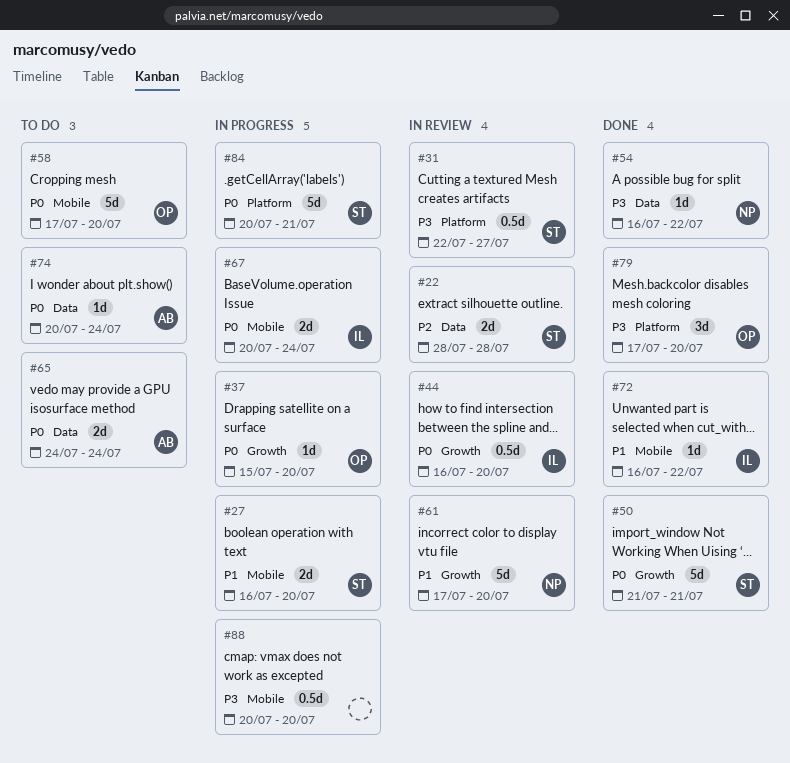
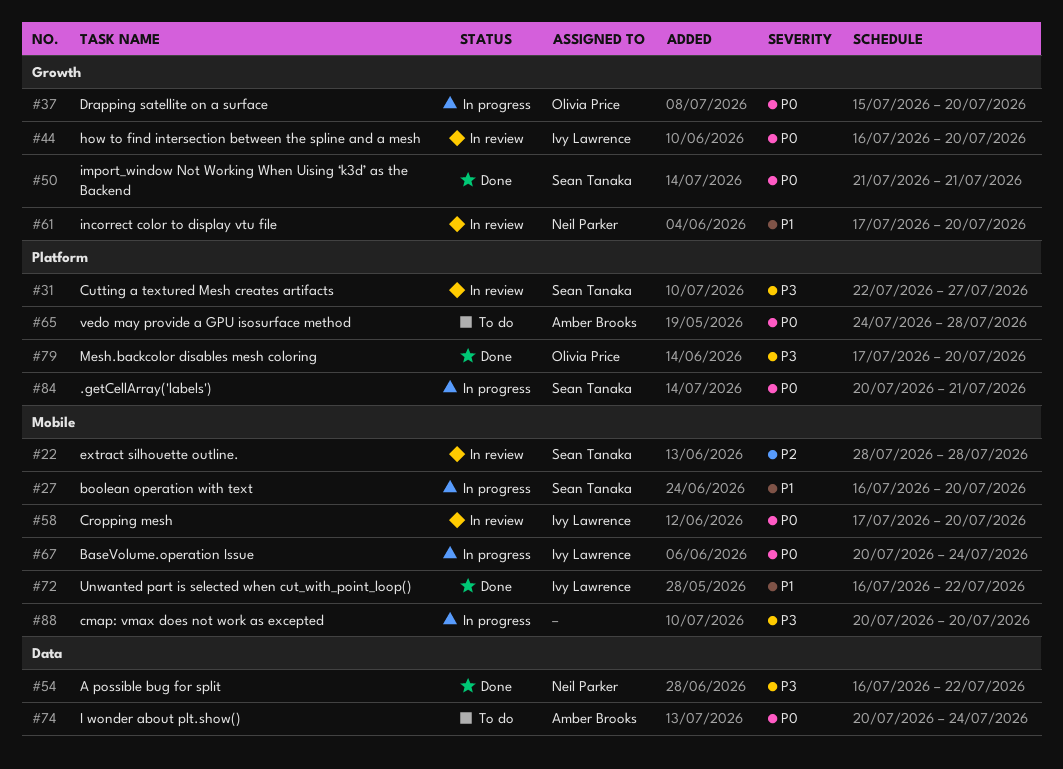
#22, label: Data -> Mobile
#58, status: To do -> In review
#58, owner: Olivia Price -> Ivy Lawrence
#65, label: Data -> Platform
#65, due: Jul 24 -> Jul 28

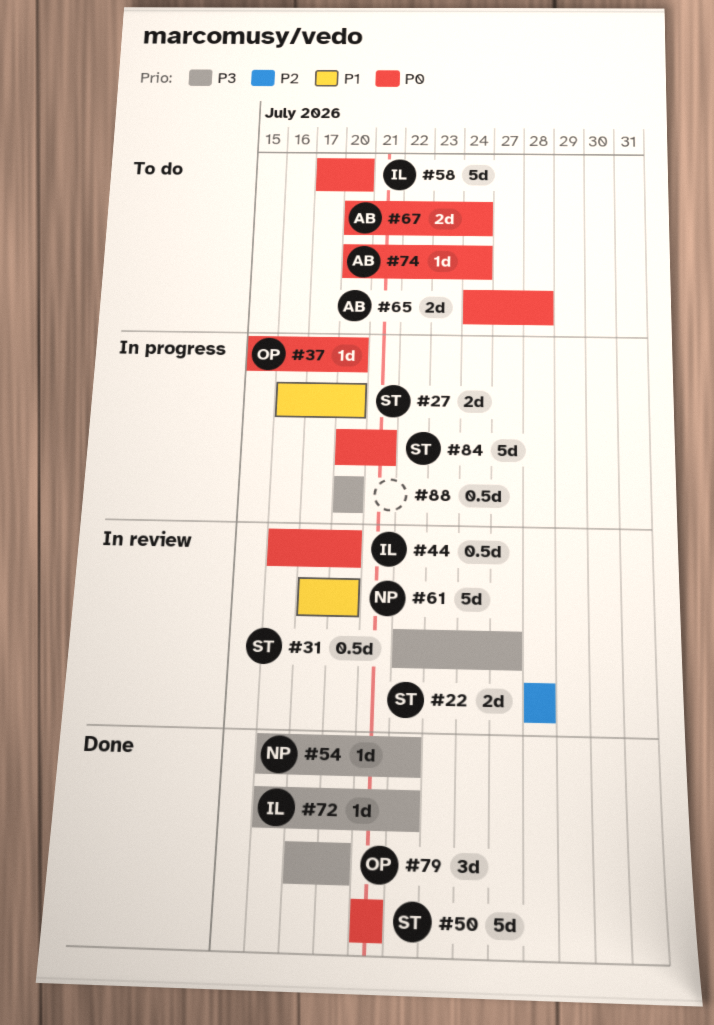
#58, status: In review -> To do
#67, status: In progress -> To do
#67, owner: Ivy Lawrence -> Amber Brooks
#72, priority: P1 -> P3

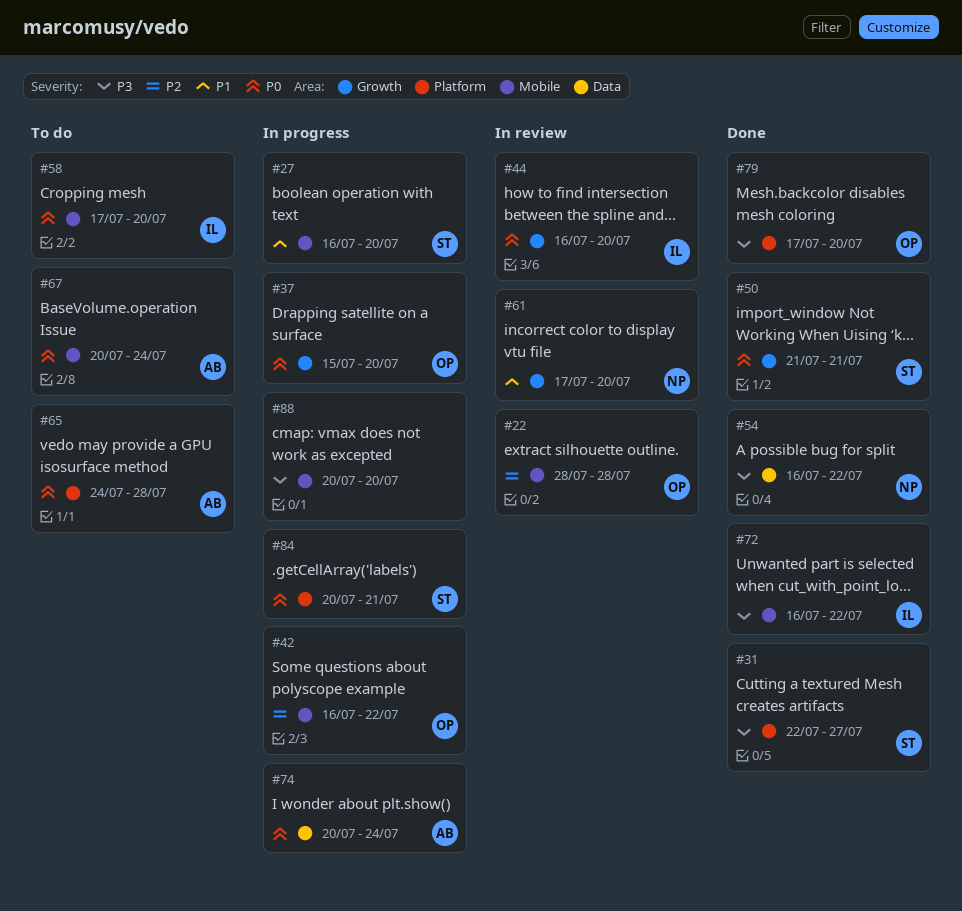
#22, owner: ST -> OP
#31, status: In review -> Done
#42: none -> present
#74, status: To do -> In progress

